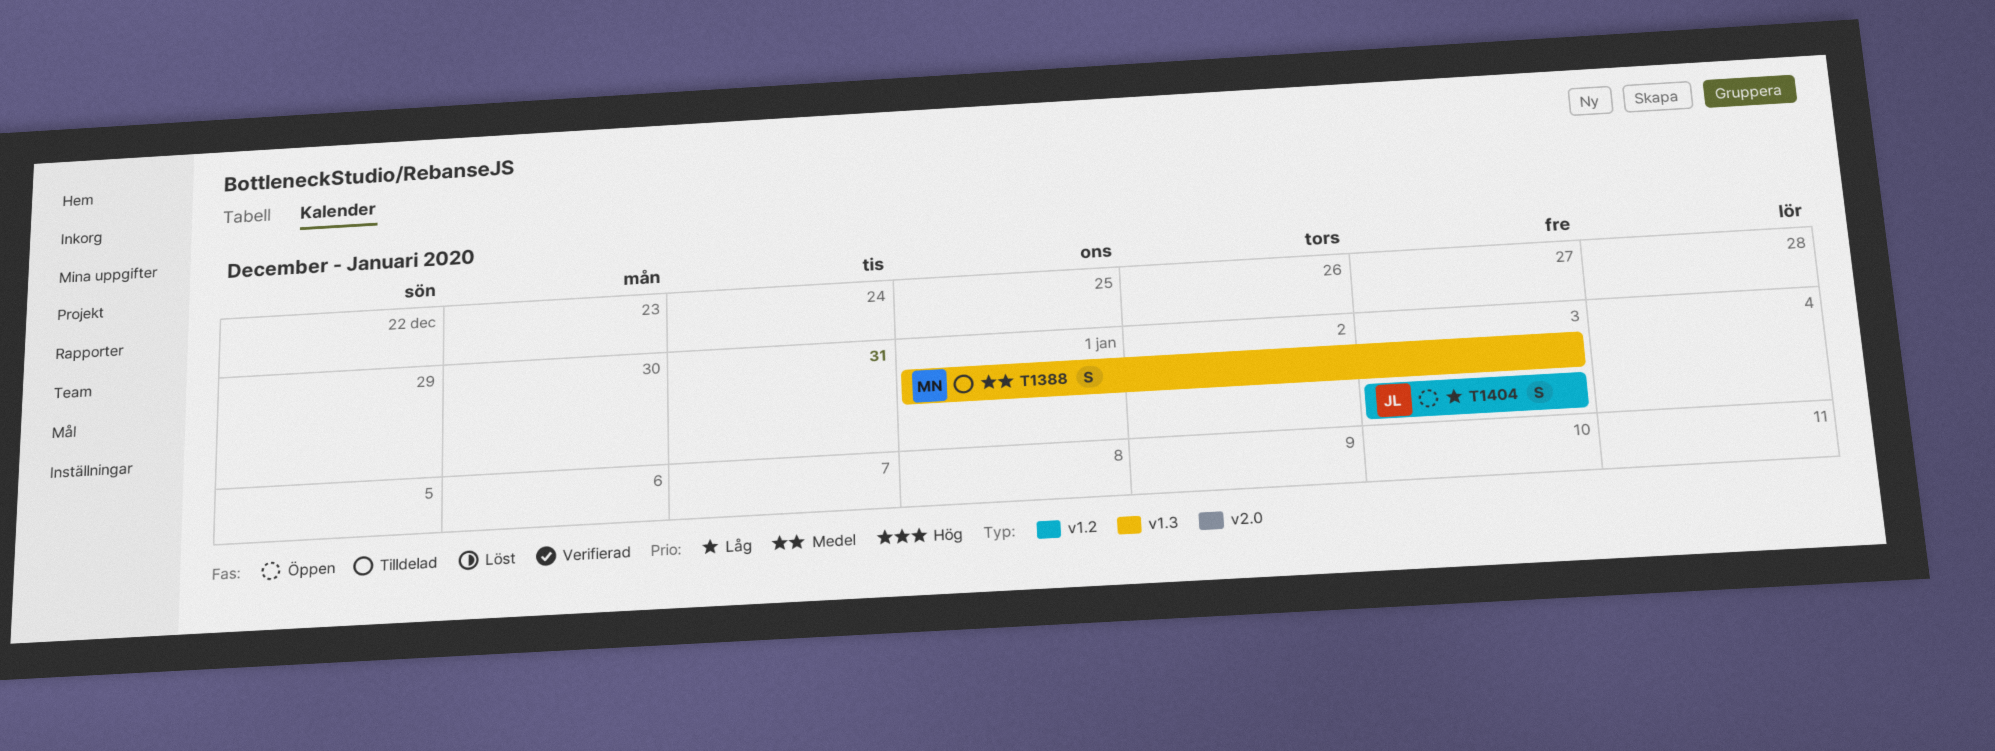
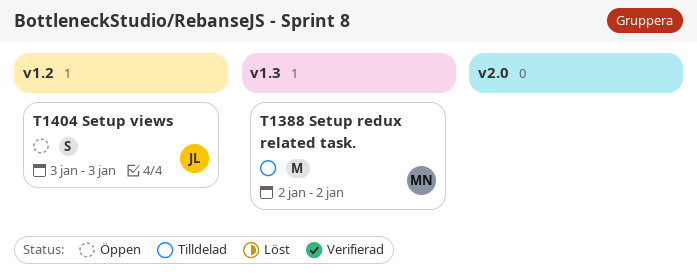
T1388, estimate: S -> M
T1388, start: Jan 1 -> Jan 2
T1388, due: Jan 3 -> Jan 2

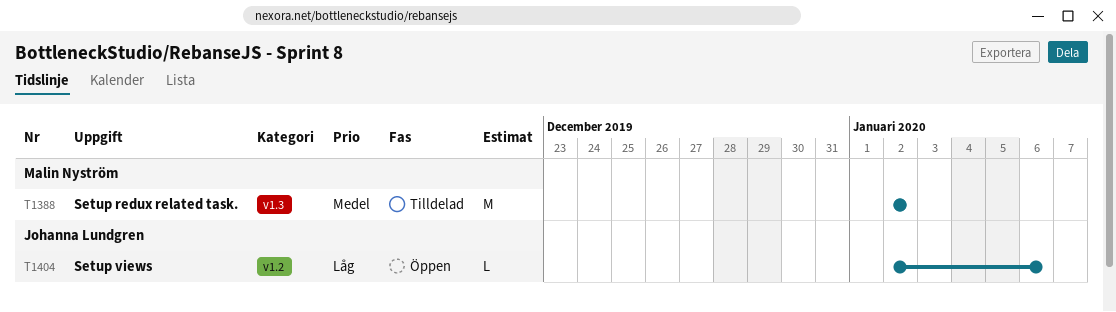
T1404, estimate: S -> L
T1404, start: Jan 3 -> Jan 2
T1404, due: Jan 3 -> Jan 6

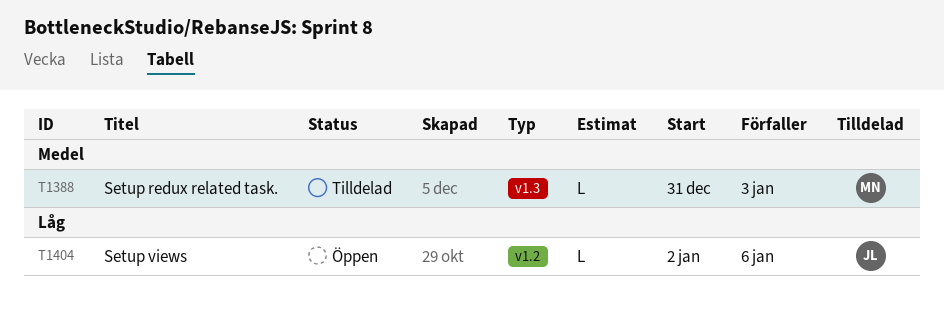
T1388, estimate: M -> L
T1388, start: Jan 2 -> Dec 31
T1388, due: Jan 2 -> Jan 3

